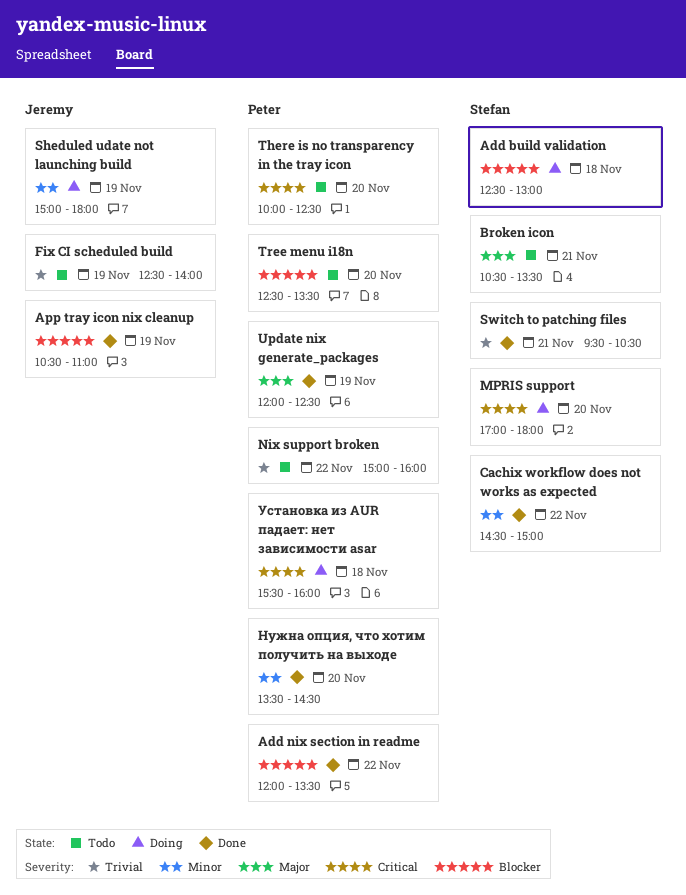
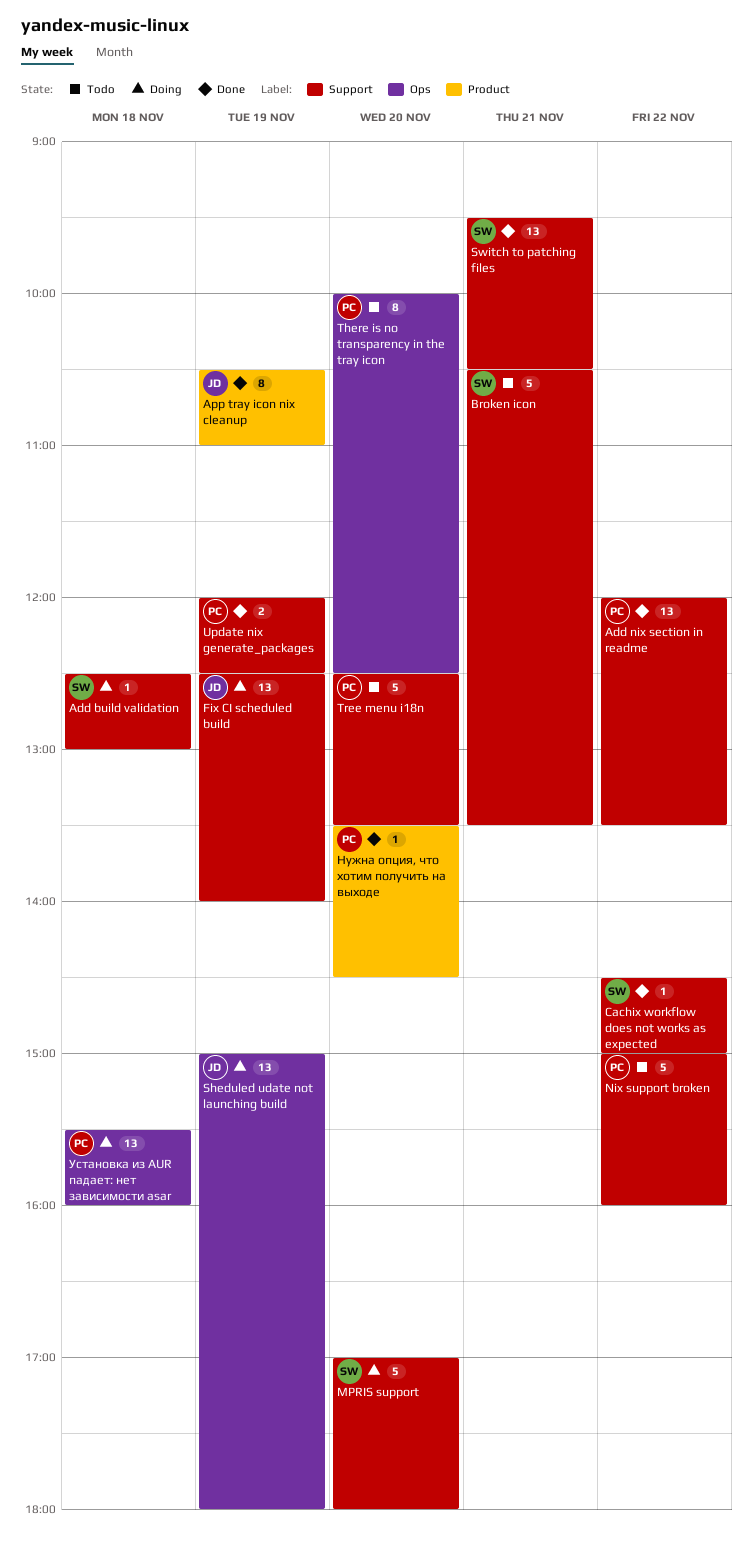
Fix CI scheduled build, status: Todo -> Doing

